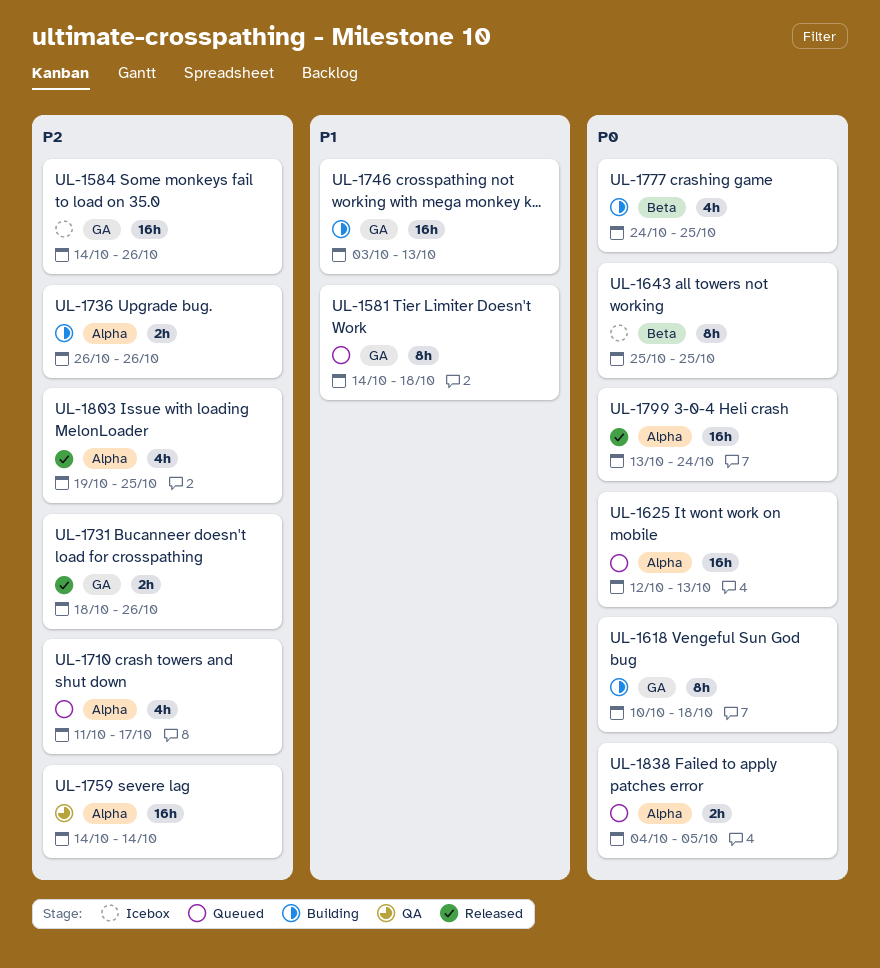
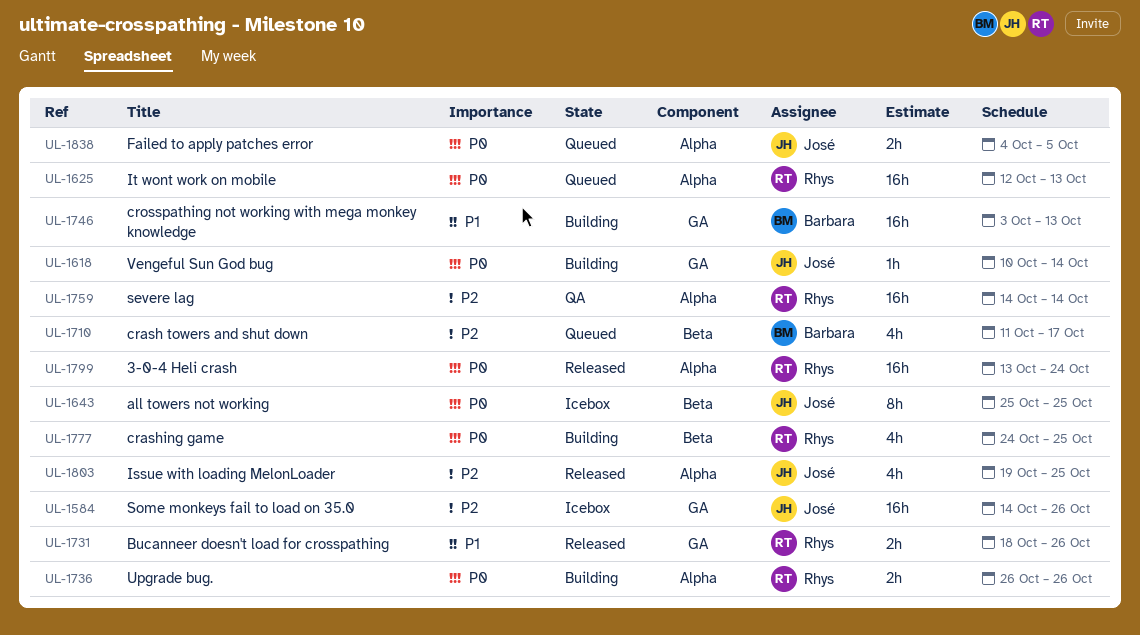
UL-1581: present -> none
UL-1618, estimate: 8h -> 1h
UL-1618, due: Oct 18 -> Oct 14
UL-1710, label: Alpha -> Beta
UL-1731, priority: P2 -> P1
UL-1736, priority: P2 -> P0

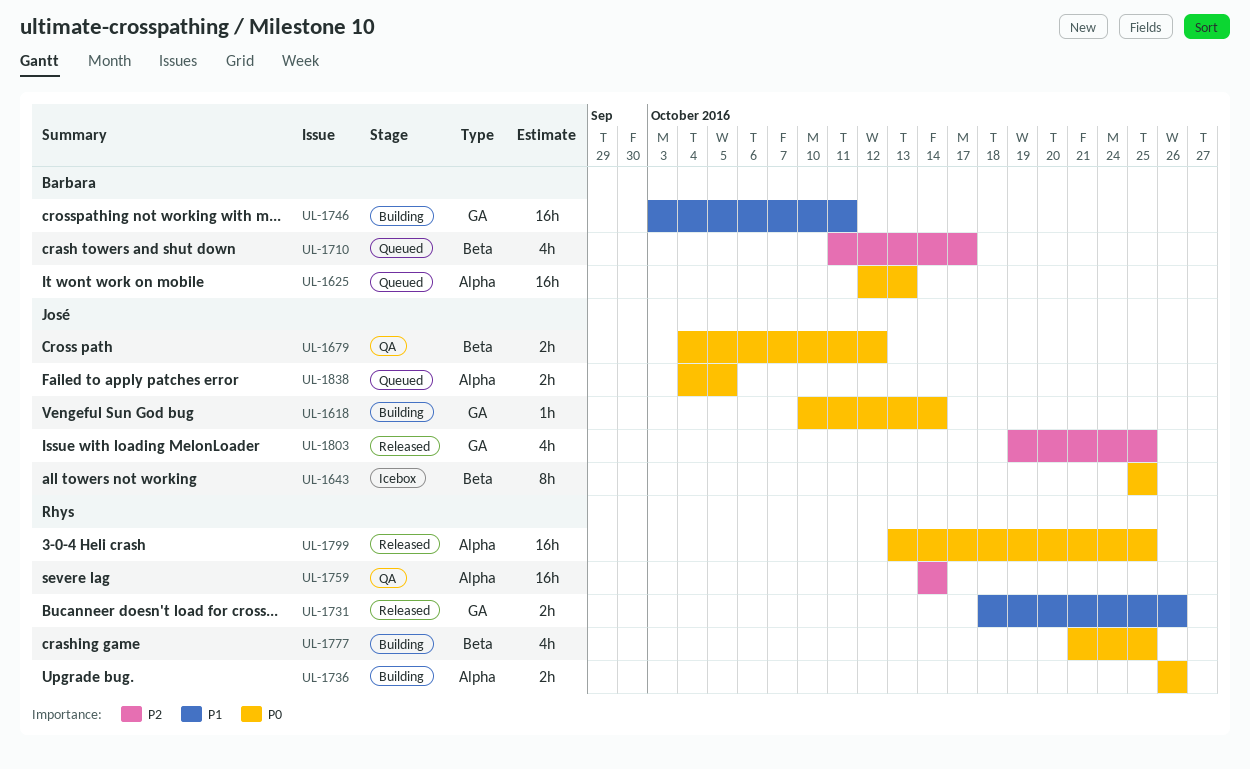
UL-1584: present -> none
UL-1625, owner: Rhys -> Barbara
UL-1679: none -> present
UL-1746, due: Oct 13 -> Oct 11
UL-1777, start: Oct 24 -> Oct 21
UL-1799, due: Oct 24 -> Oct 25
UL-1803, label: Alpha -> GA

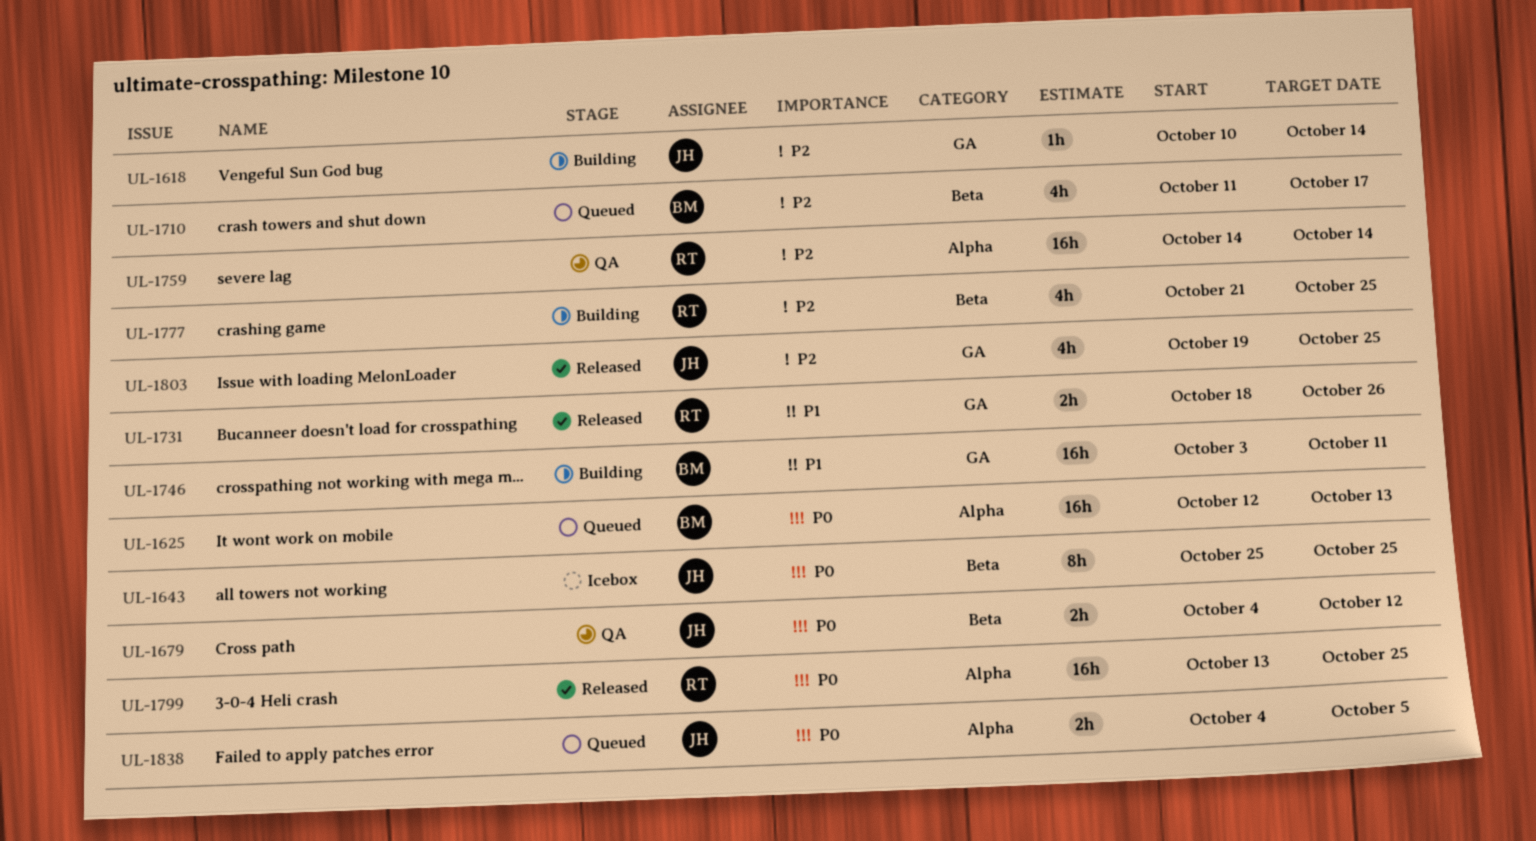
UL-1618, priority: P0 -> P2
UL-1736: present -> none
UL-1777, priority: P0 -> P2

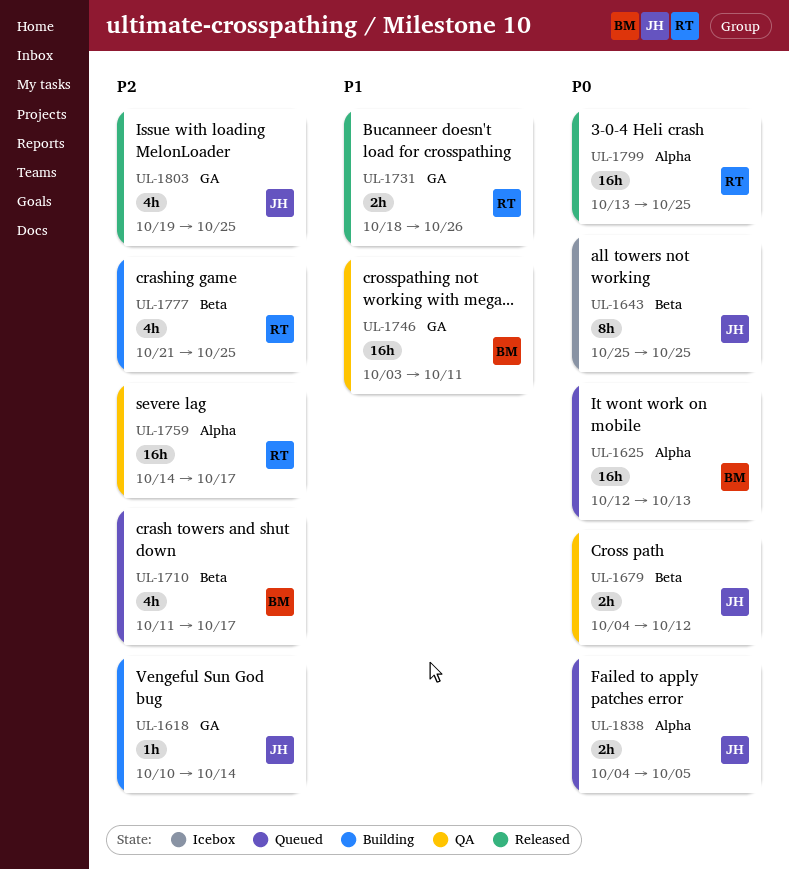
UL-1746, status: Building -> QA
UL-1759, due: Oct 14 -> Oct 17

